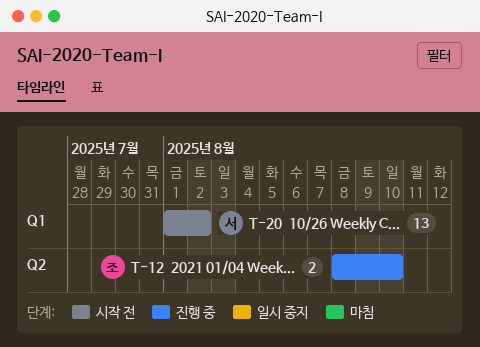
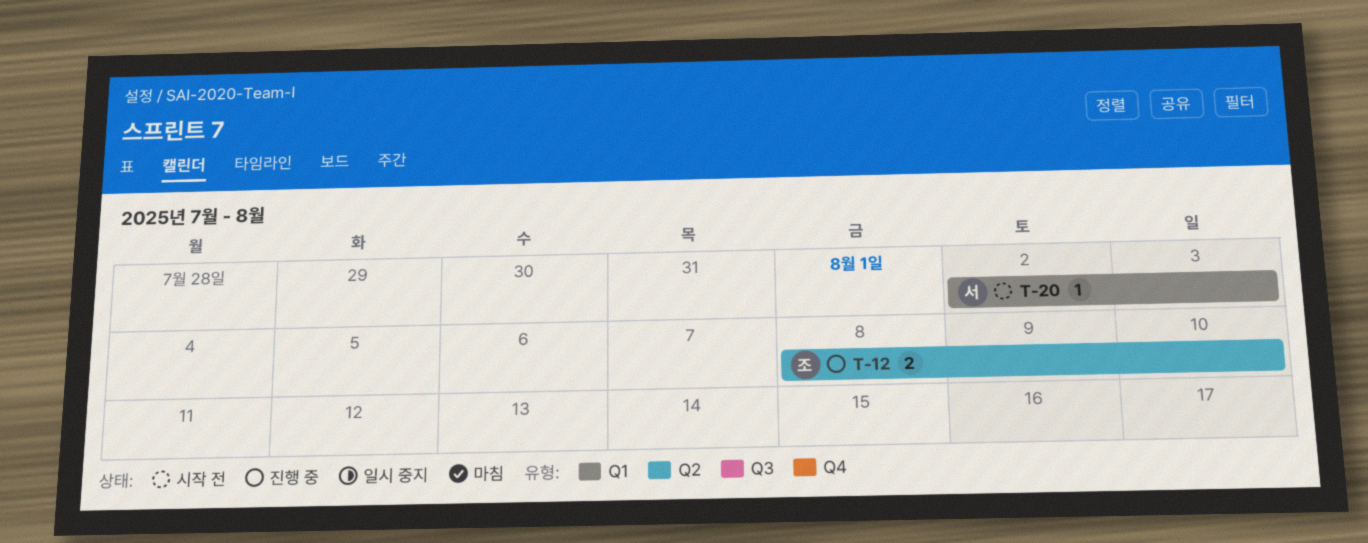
T-20, estimate: 13 -> 1
T-20, start: Aug 1 -> Aug 2
T-20, due: Aug 2 -> Aug 3

